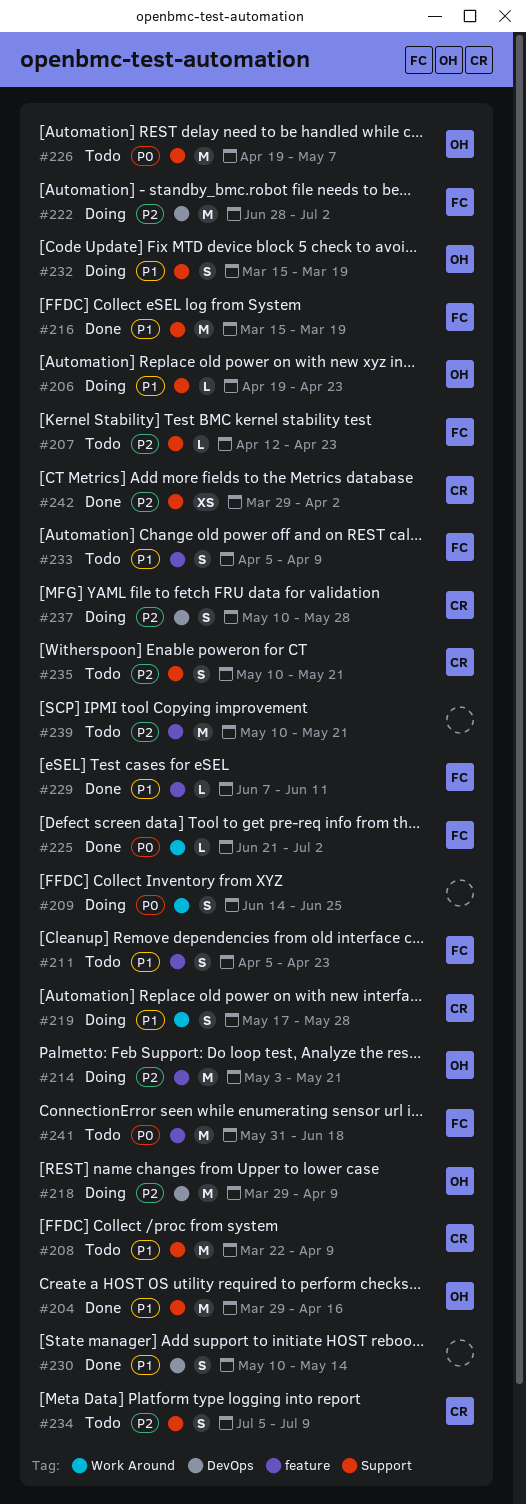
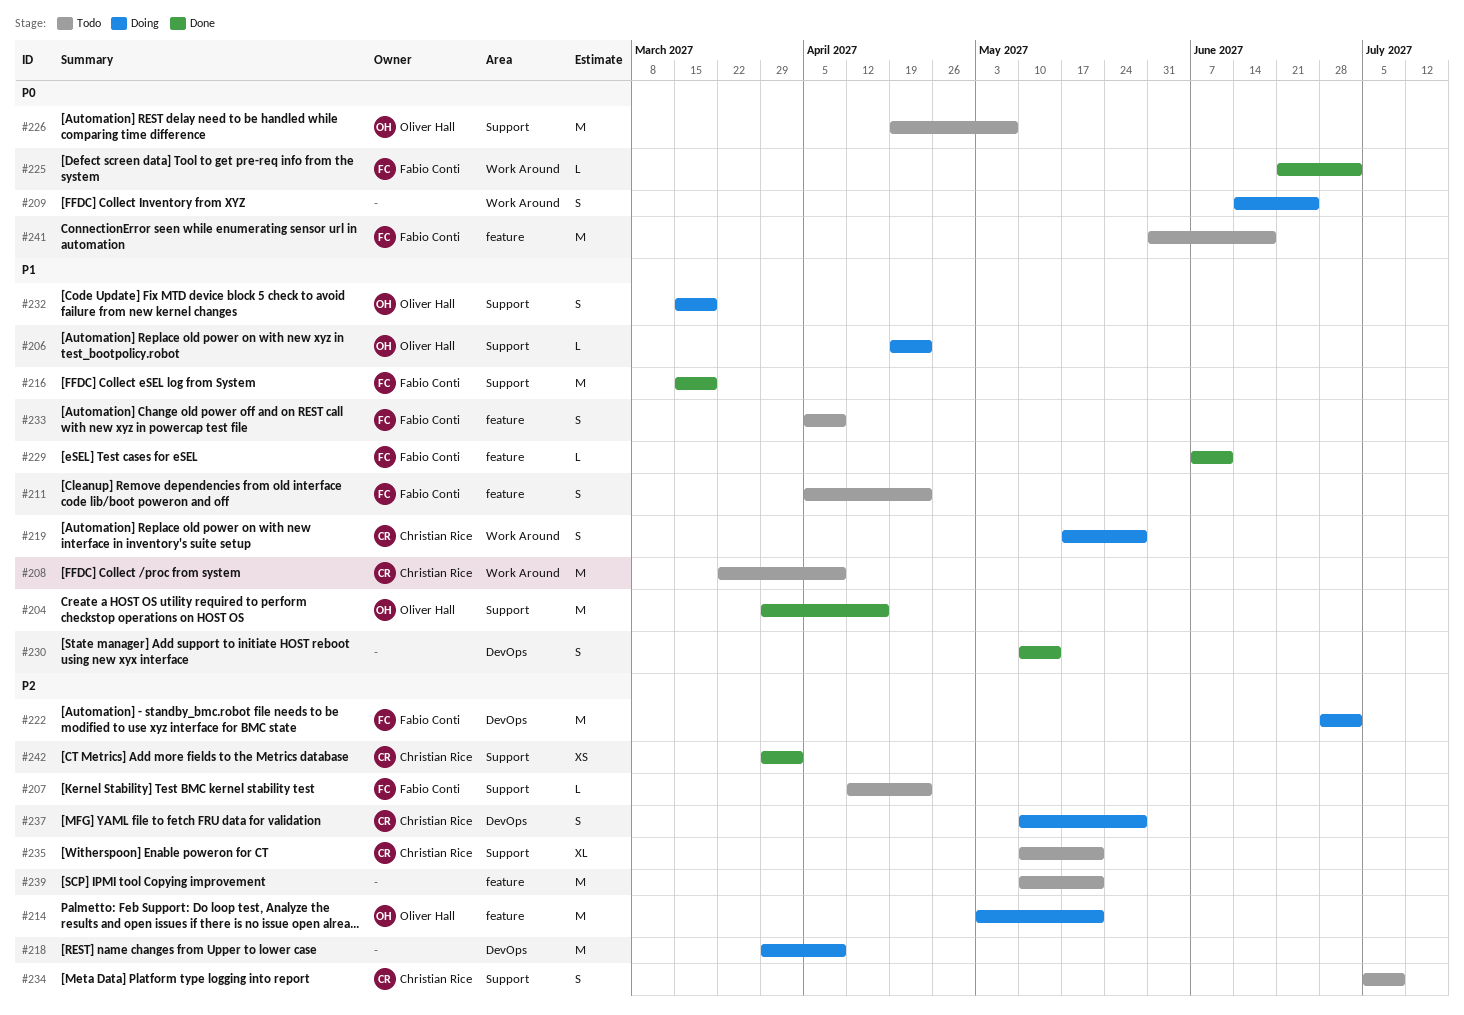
#208, label: Support -> Work Around
#218, owner: Oliver Hall -> none
#235, estimate: S -> XL

